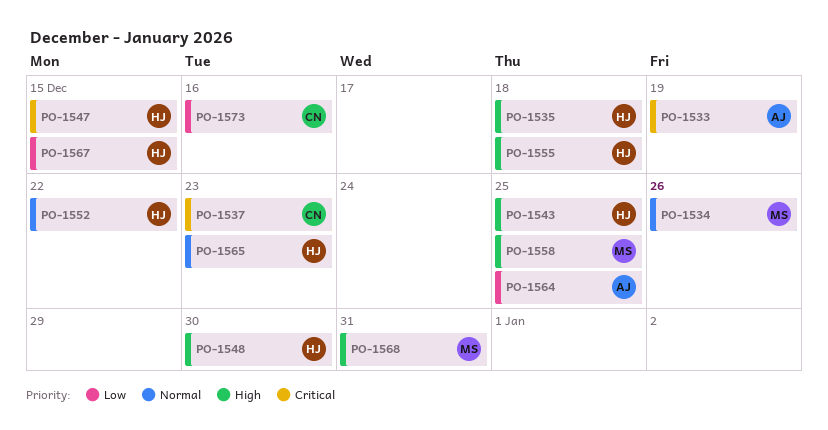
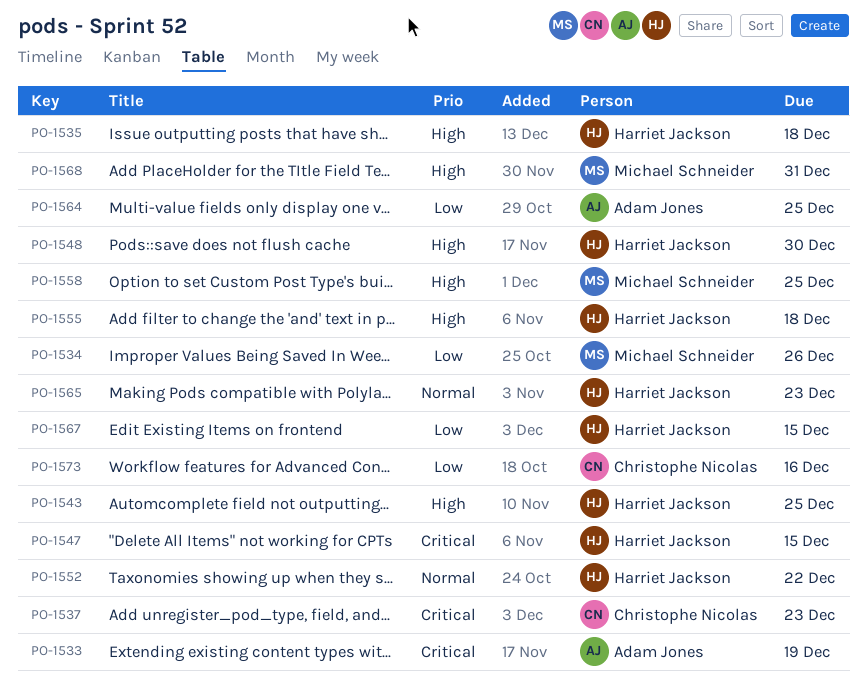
PO-1534, priority: Normal -> Low

